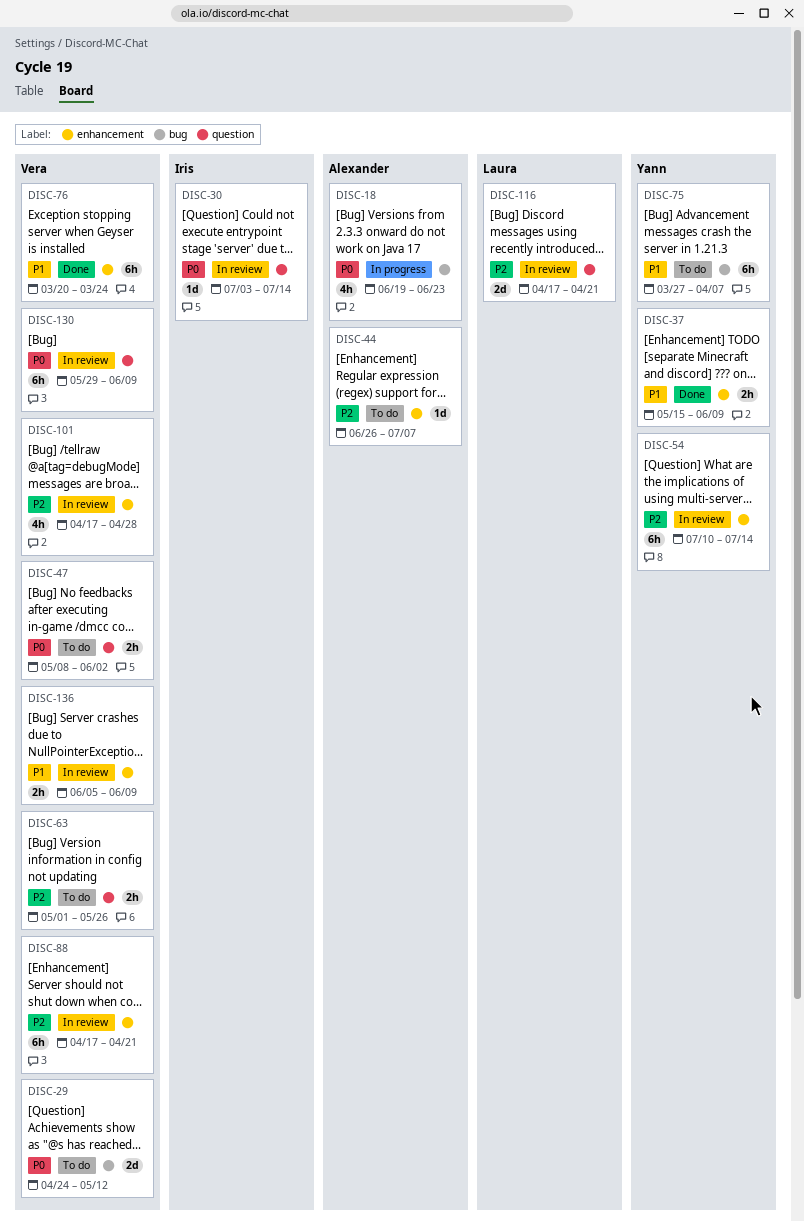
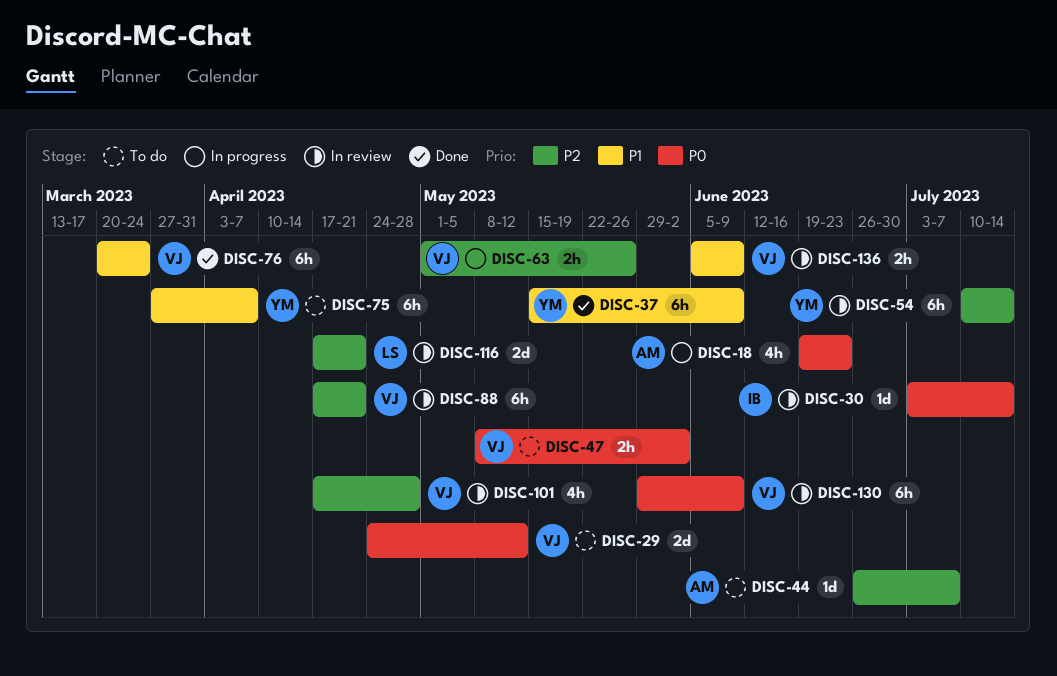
DISC-37, estimate: 2h -> 6h
DISC-63, status: To do -> In progress

